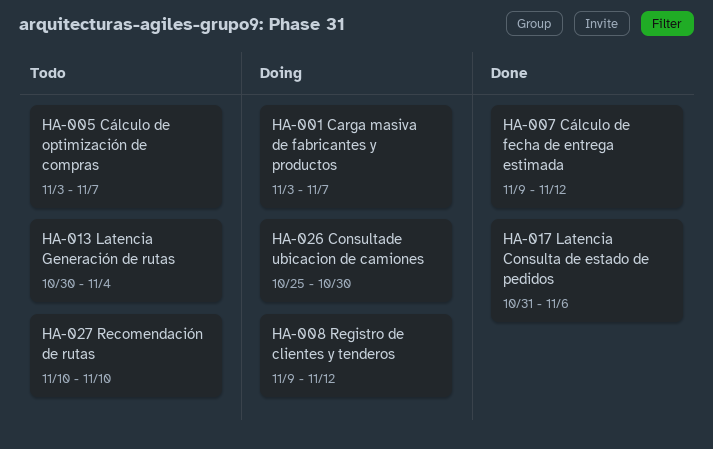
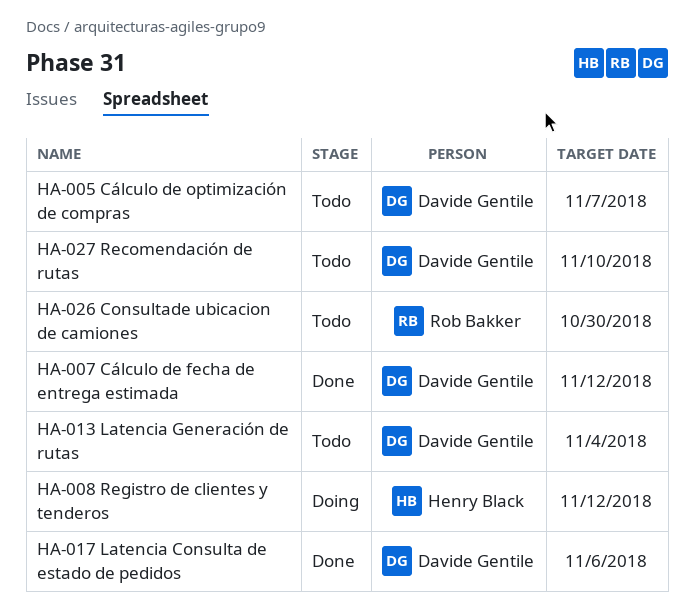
HA-001 Carga masiva de fabricantes y productos: present -> none
HA-026 Consultade ubicacion de camiones, status: Doing -> Todo

